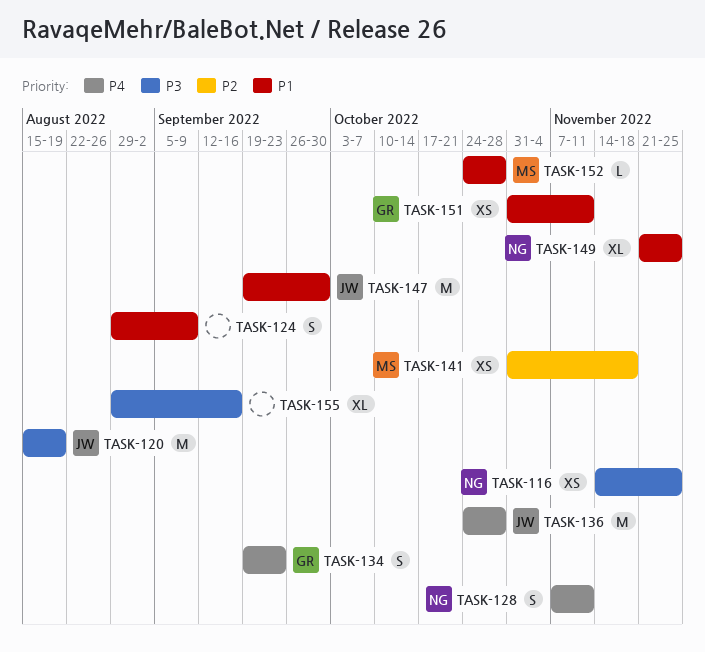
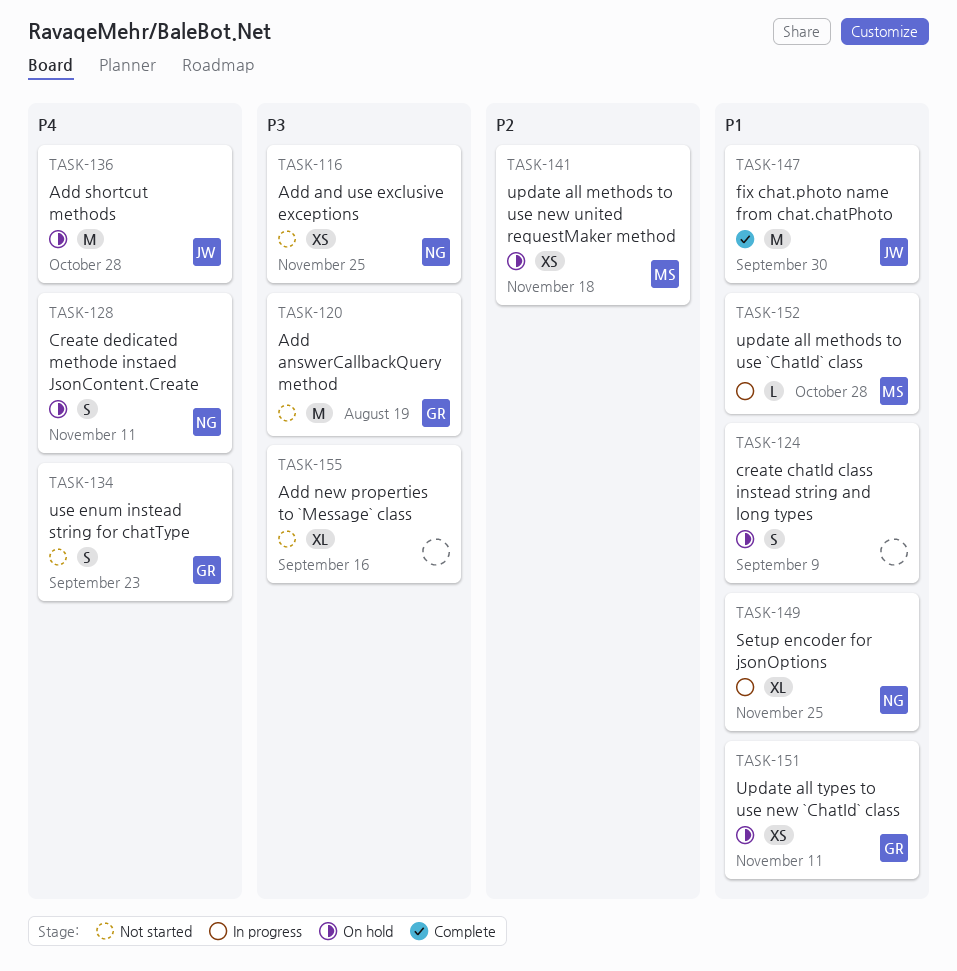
TASK-120, owner: JW -> GR

